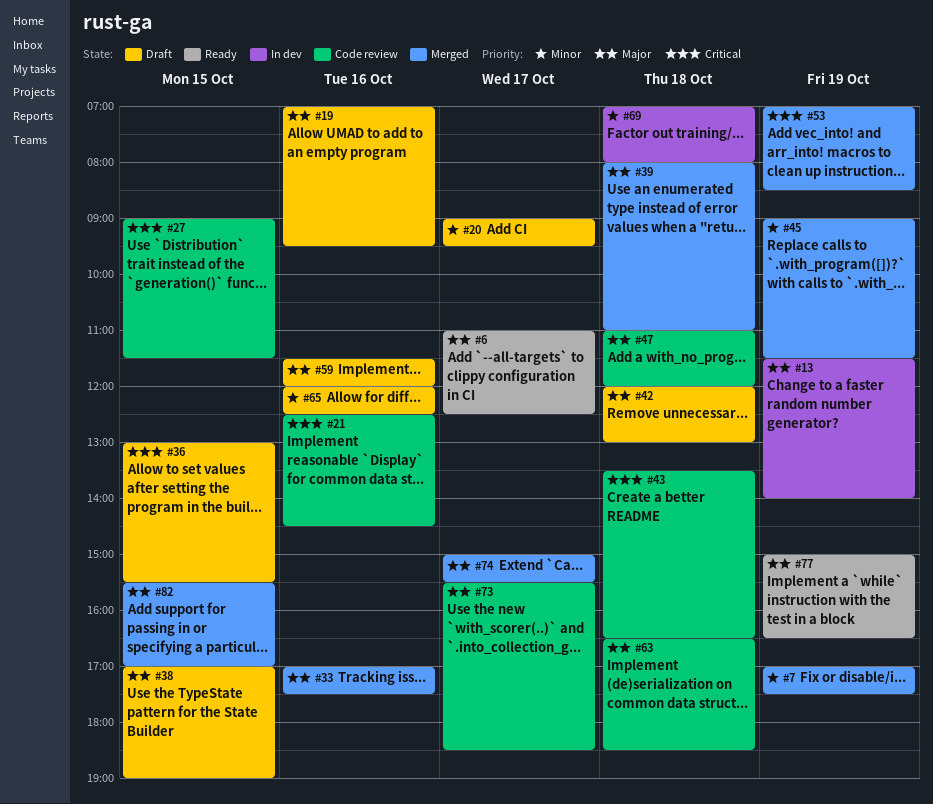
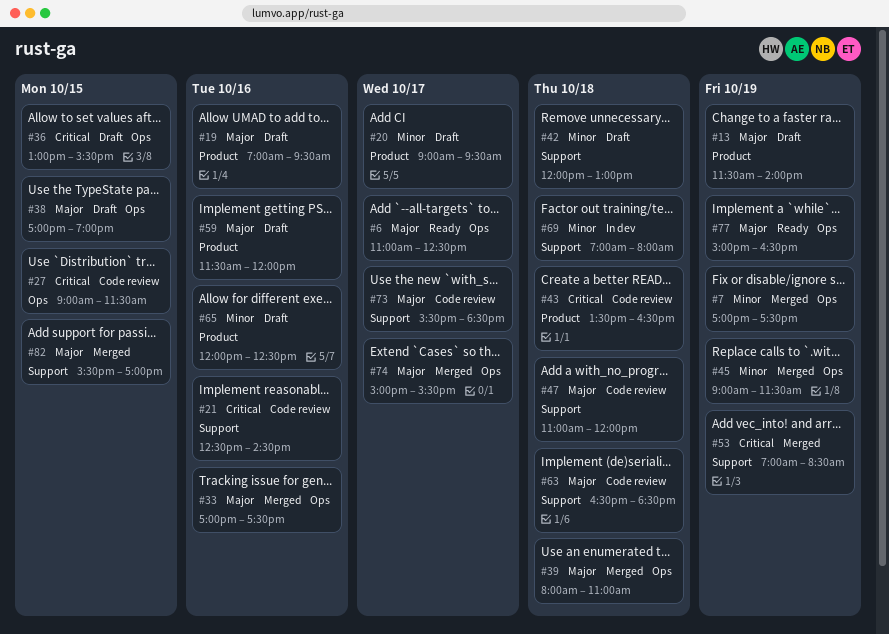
#13, status: In dev -> Draft
#42, priority: Major -> Minor

